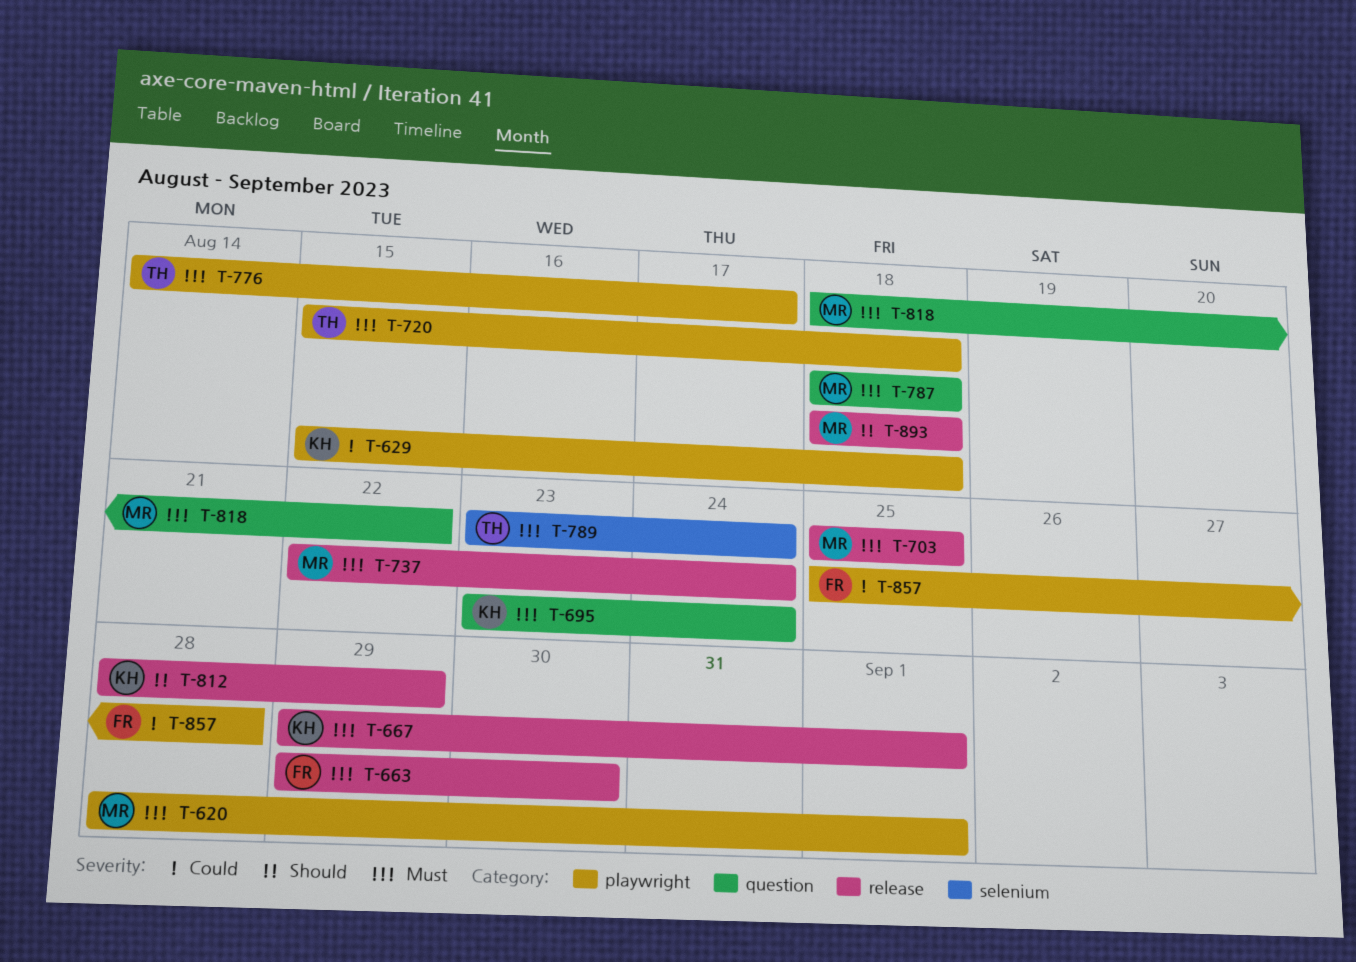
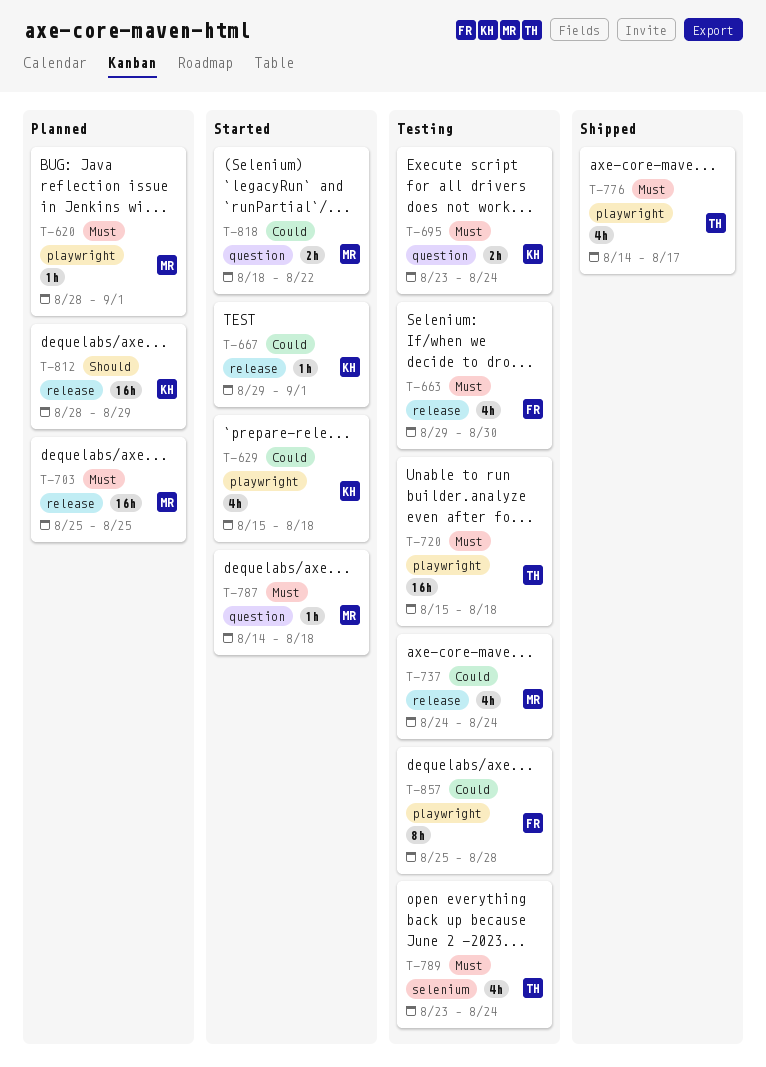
T-667, priority: Must -> Could
T-737, priority: Must -> Could
T-737, start: Aug 22 -> Aug 24
T-787, start: Aug 18 -> Aug 14
T-818, priority: Must -> Could
T-893: present -> none

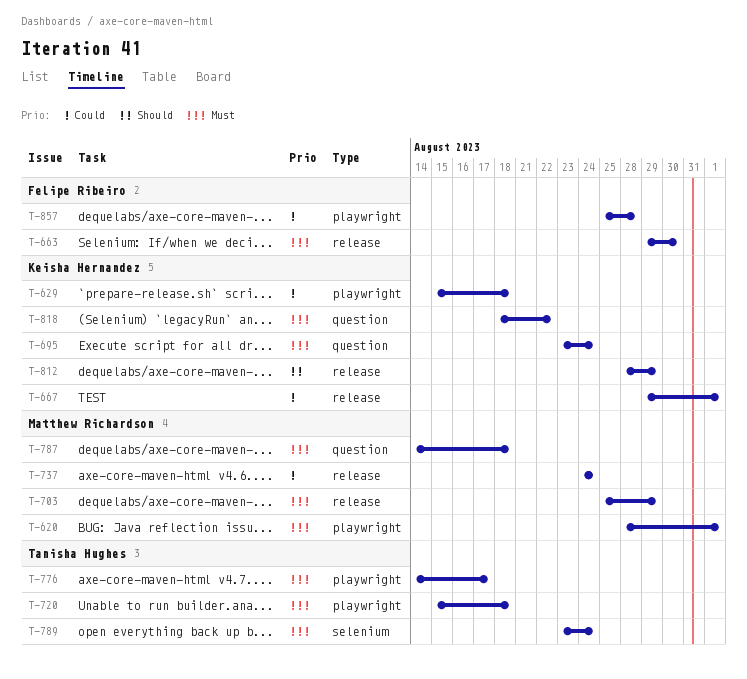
T-703, due: Aug 25 -> Aug 29
T-818, owner: Matthew Richardson -> Keisha Hernandez
T-818, priority: Could -> Must

